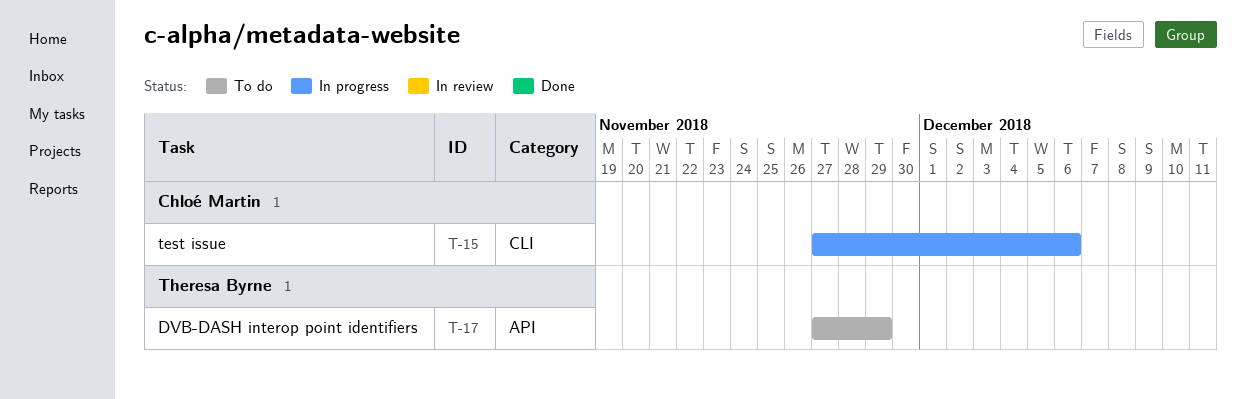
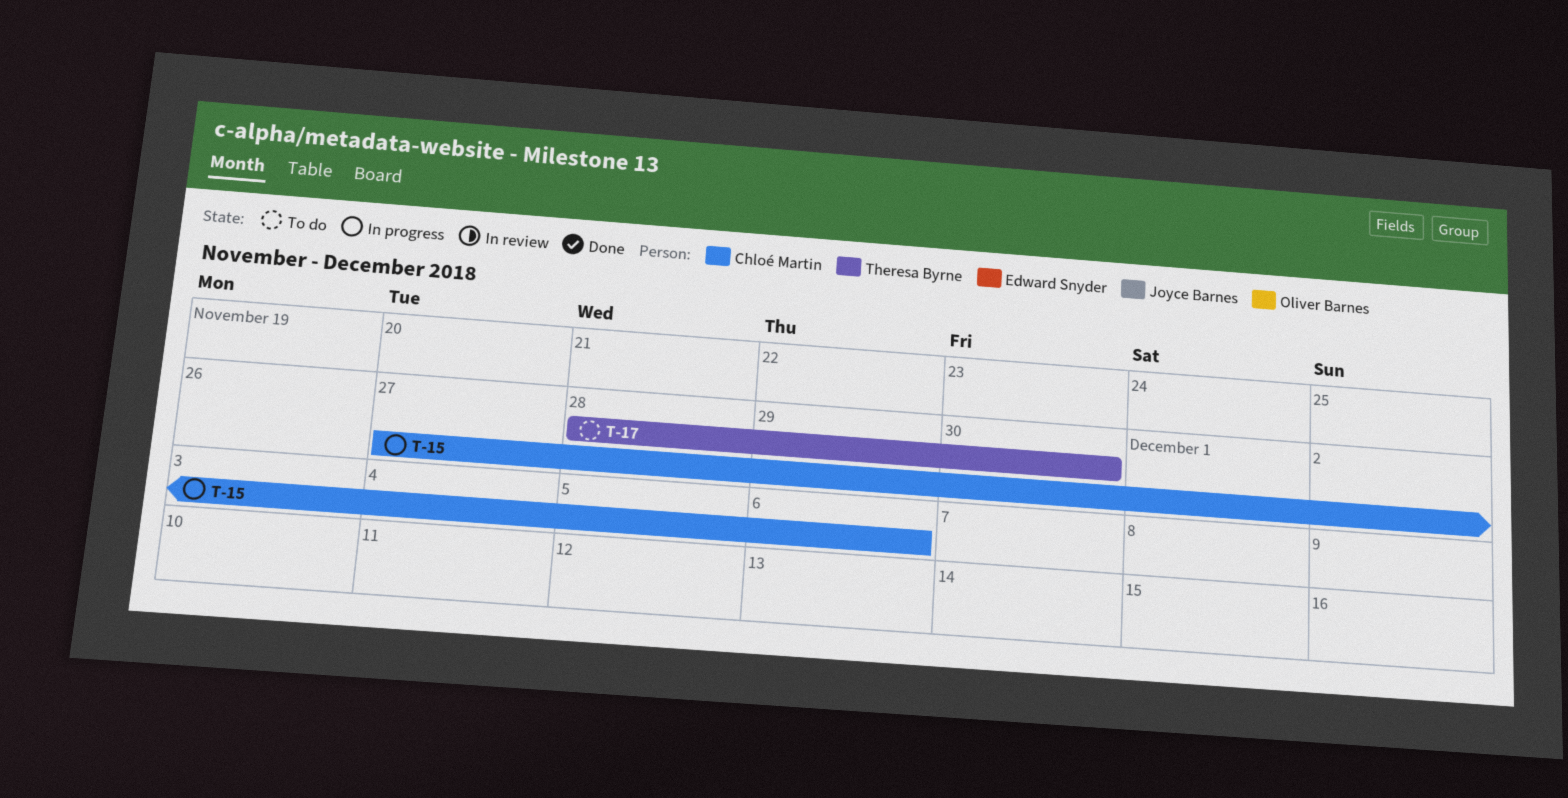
T-17, start: Nov 27 -> Nov 28
T-17, due: Nov 29 -> Nov 30

